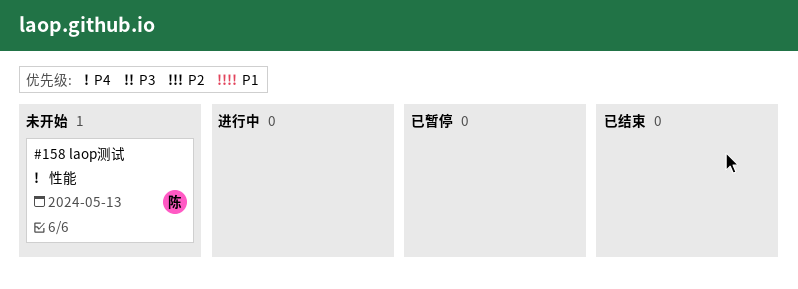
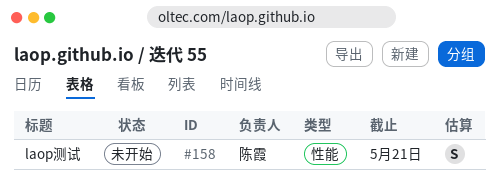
#158, due: May 13 -> May 21

